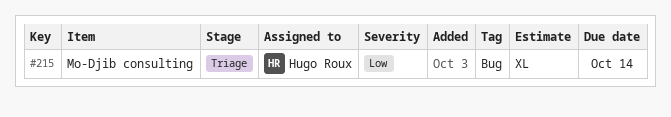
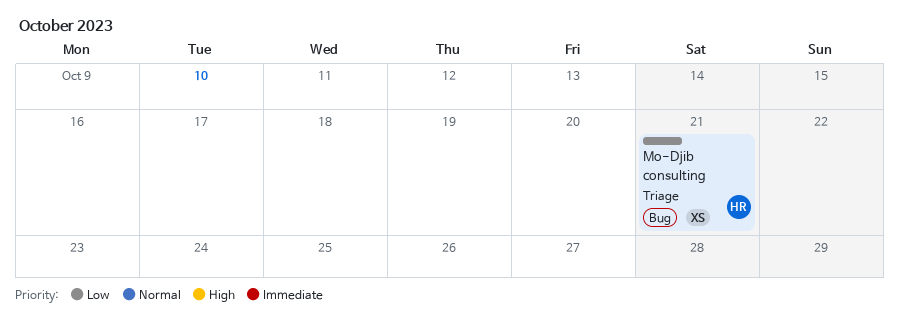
Mo-Djib consulting, estimate: XL -> XS
Mo-Djib consulting, due: Oct 14 -> Oct 21

